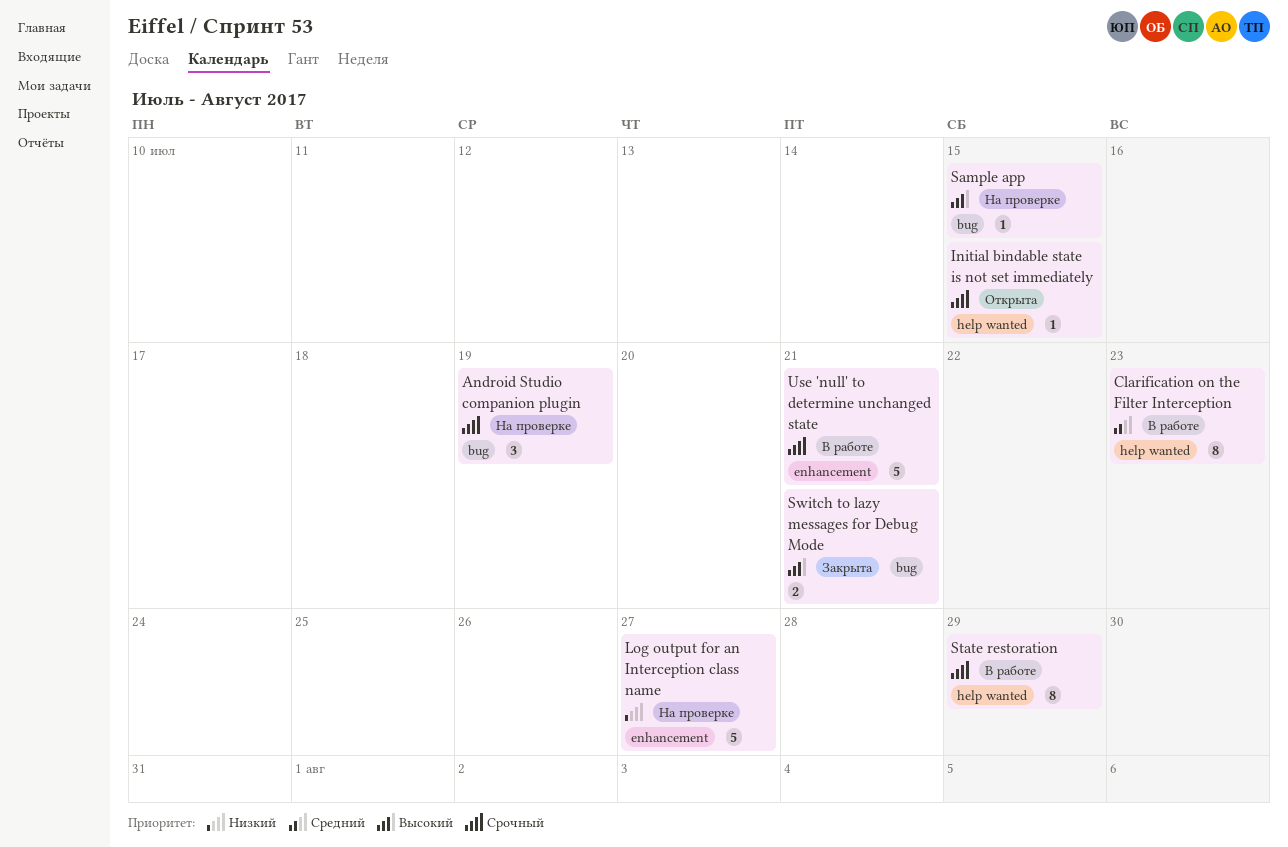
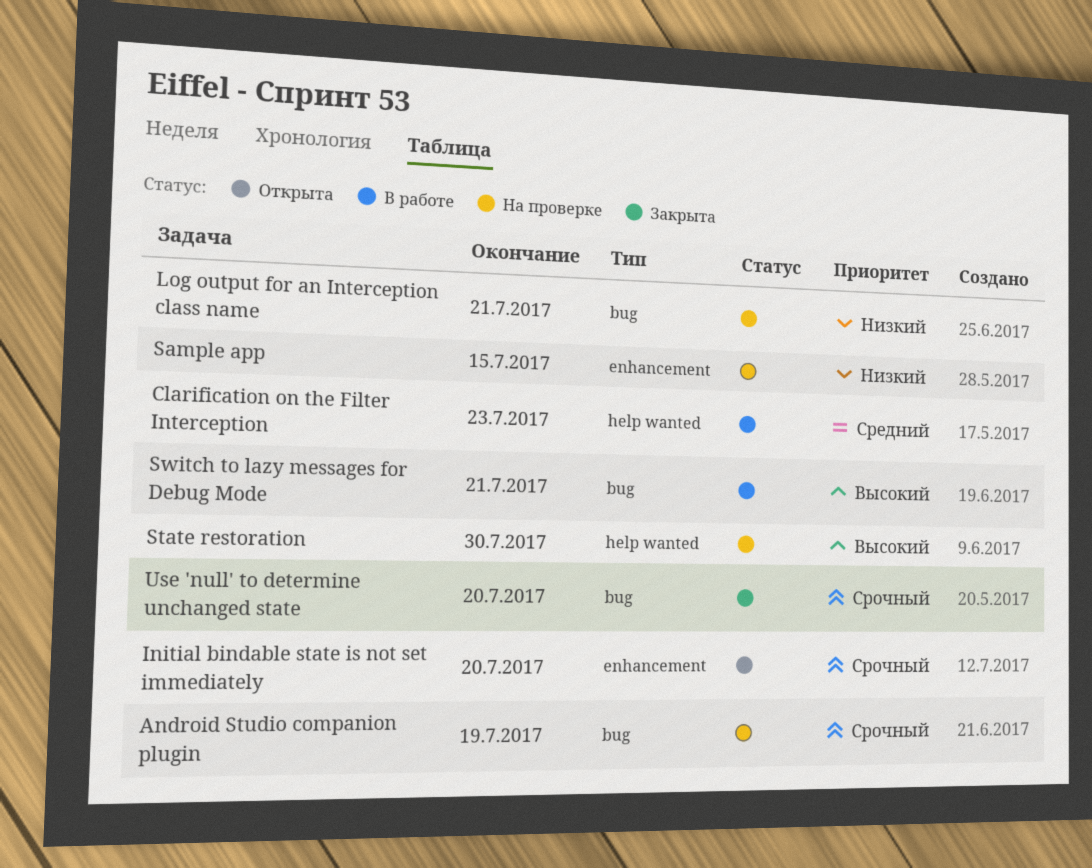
Initial bindable state is not set immediately, label: help wanted -> enhancement
Initial bindable state is not set immediately, due: Jul 15 -> Jul 20
Log output for an Interception class name, label: enhancement -> bug
Log output for an Interception class name, due: Jul 27 -> Jul 21
Sample app, priority: Высокий -> Низкий
Sample app, label: bug -> enhancement
State restoration, status: В работе -> На проверке
State restoration, priority: Срочный -> Высокий
State restoration, due: Jul 29 -> Jul 30
Switch to lazy messages for Debug Mode, status: Закрыта -> В работе
Use 'null' to determine unchanged state, status: В работе -> Закрыта
Use 'null' to determine unchanged state, label: enhancement -> bug
Use 'null' to determine unchanged state, due: Jul 21 -> Jul 20

